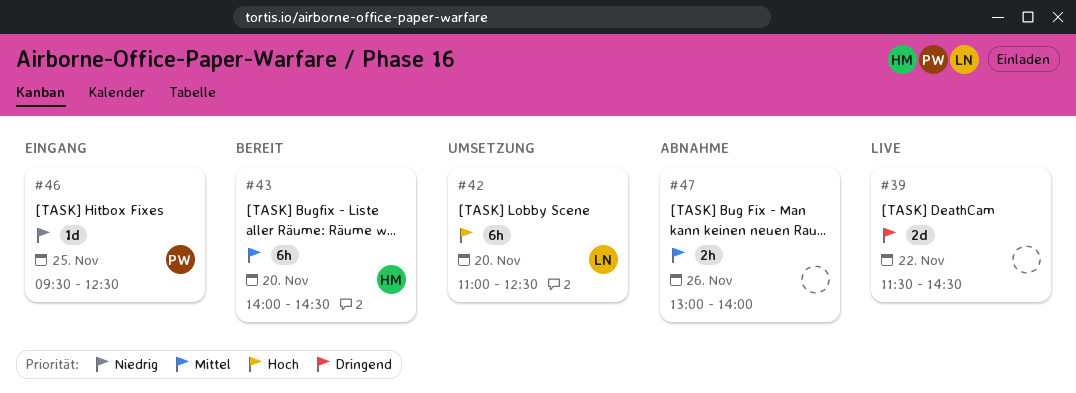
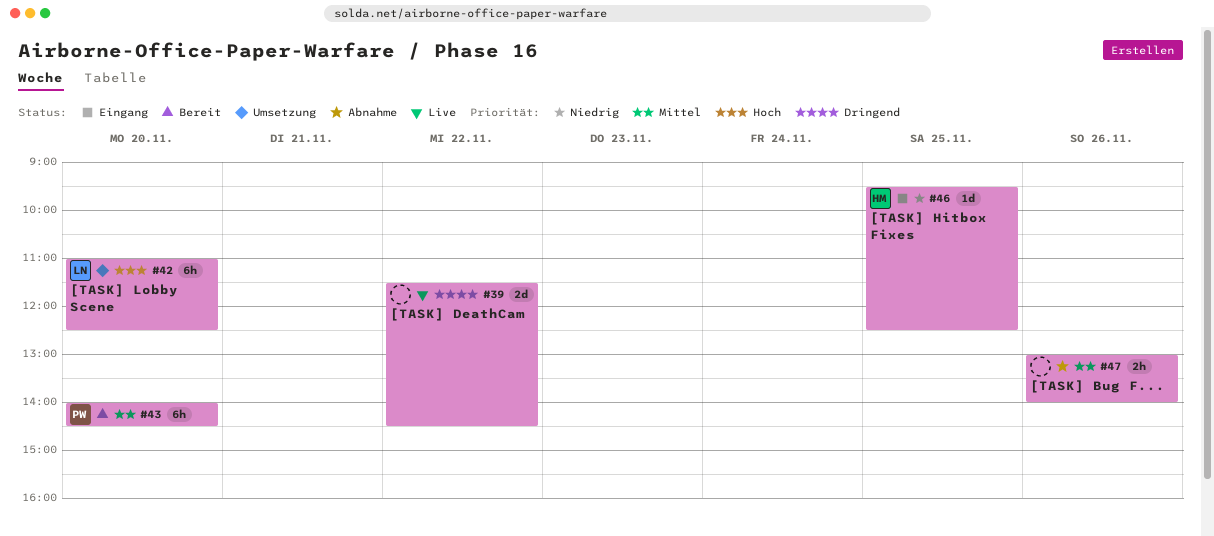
#43, owner: HM -> PW
#46, owner: PW -> HM

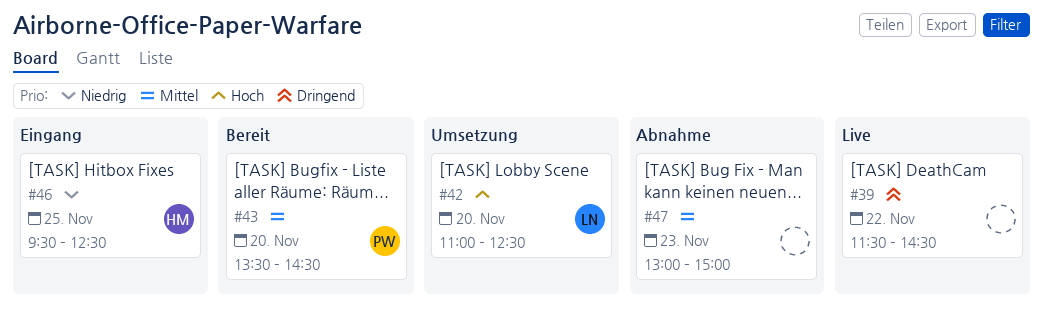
#43, begins: 14:00 -> 13:30
#47, day: Nov 26 -> Nov 23
#47, ends: 14:00 -> 15:00

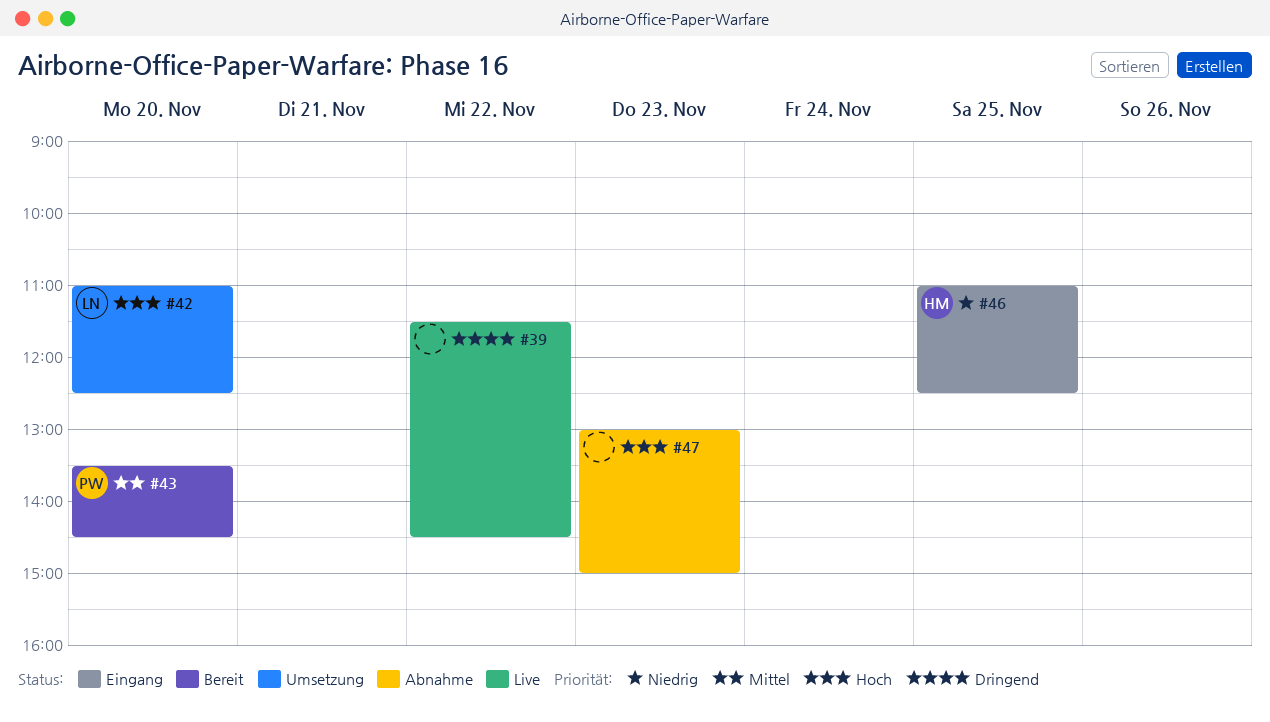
#46, begins: 09:30 -> 11:00
#47, priority: Mittel -> Hoch

